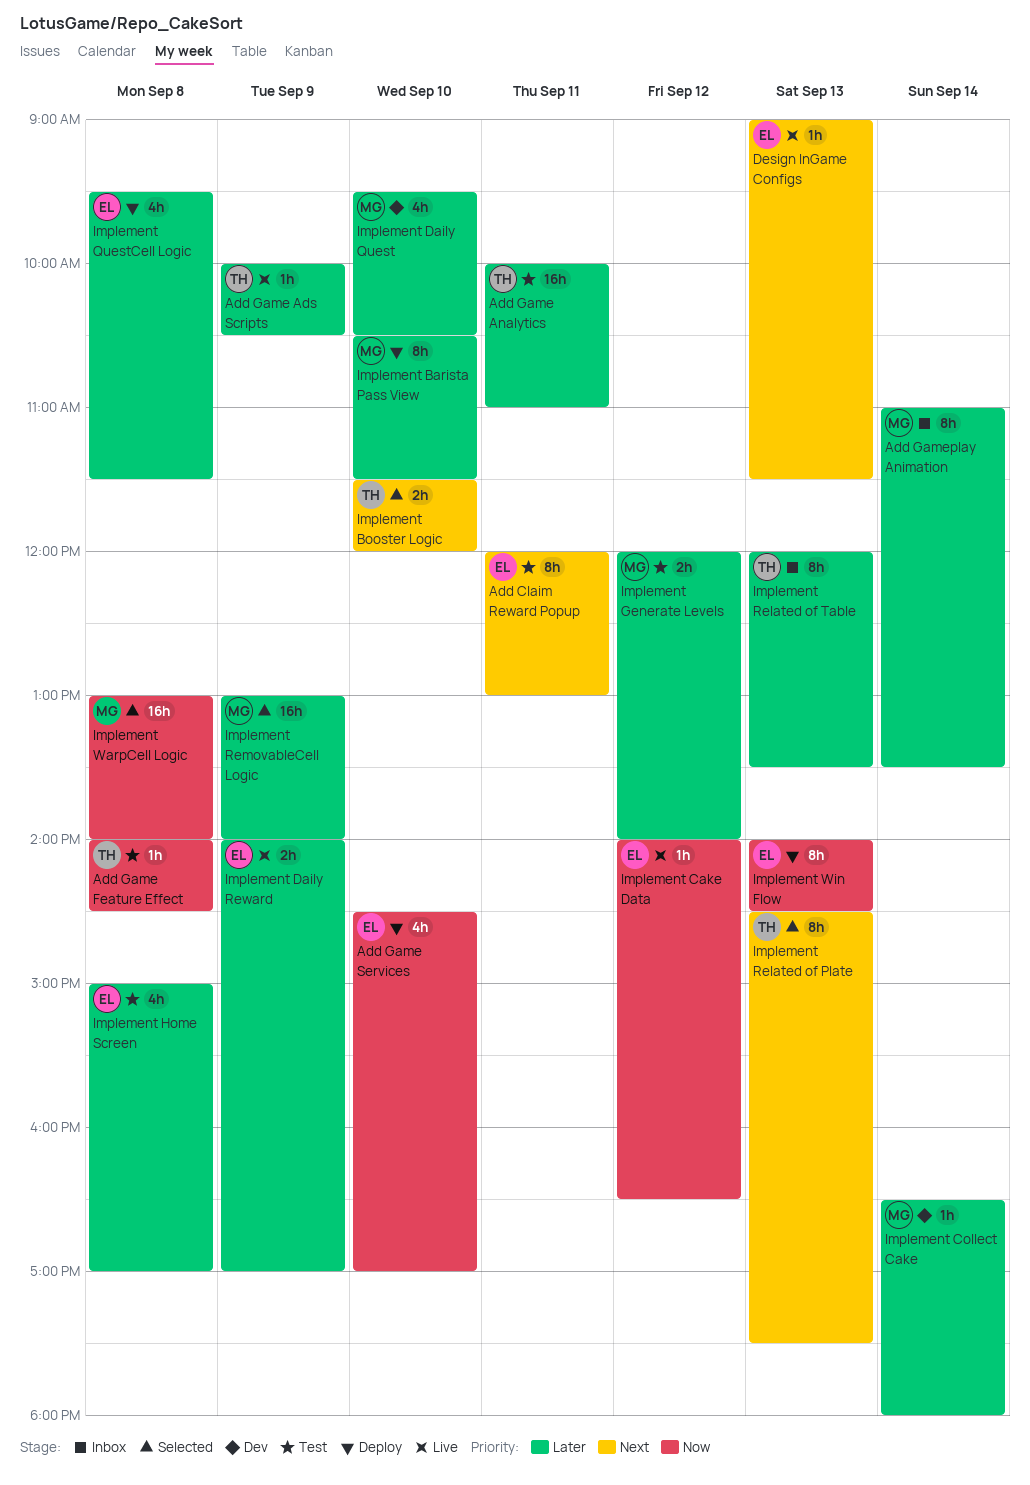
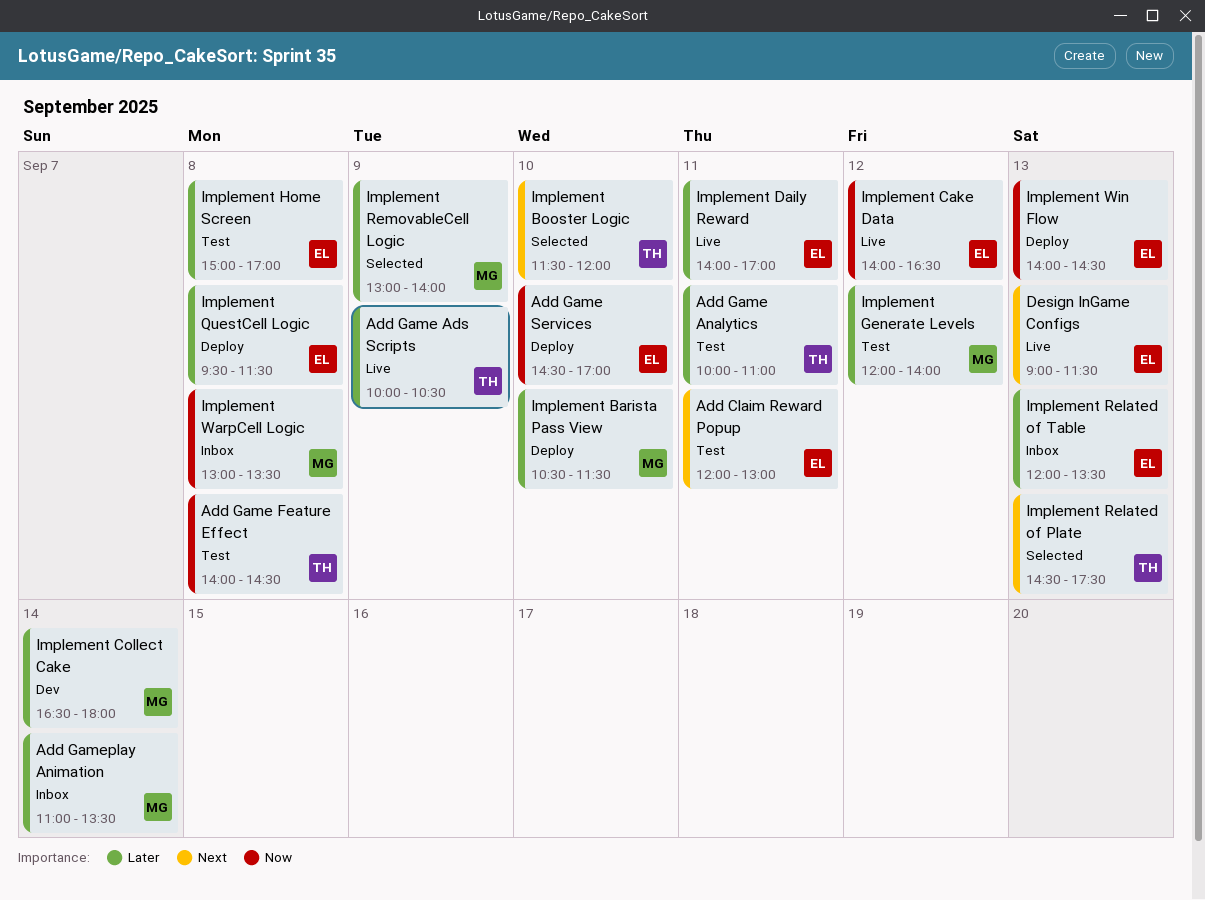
Implement Daily Quest: present -> none
Implement Daily Reward, day: Sep 9 -> Sep 11
Implement Related of Table, owner: TH -> EL
Implement WarpCell Logic, status: Selected -> Inbox
Implement WarpCell Logic, ends: 14:00 -> 13:30

